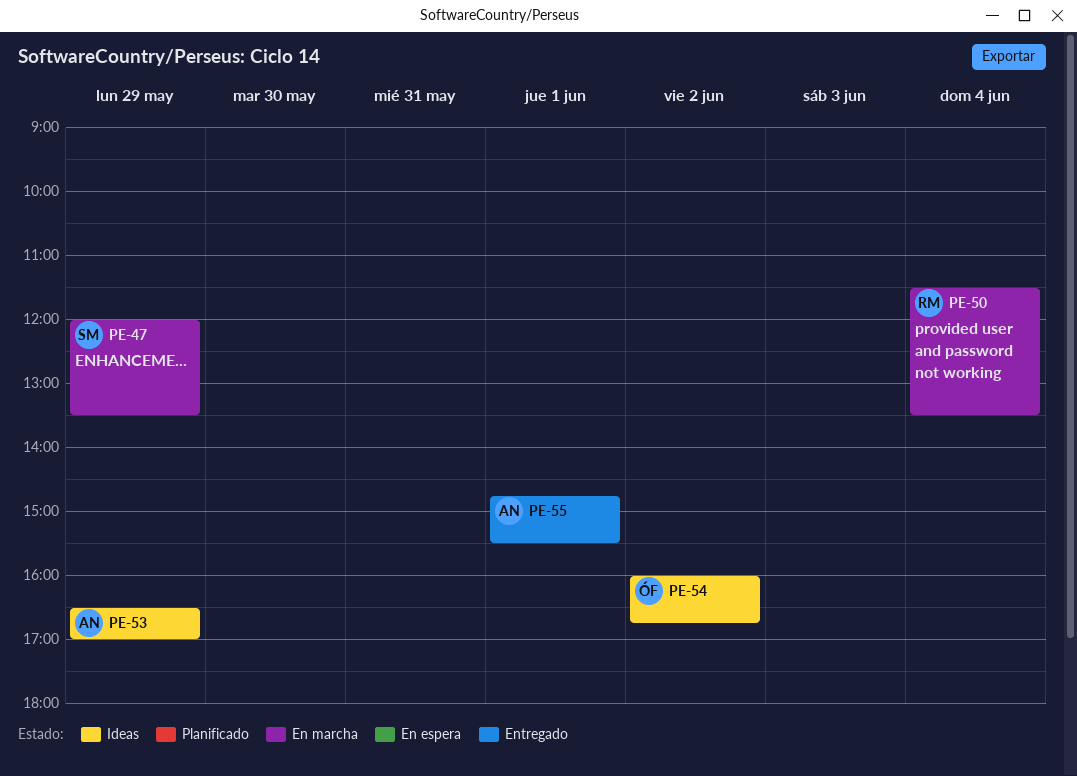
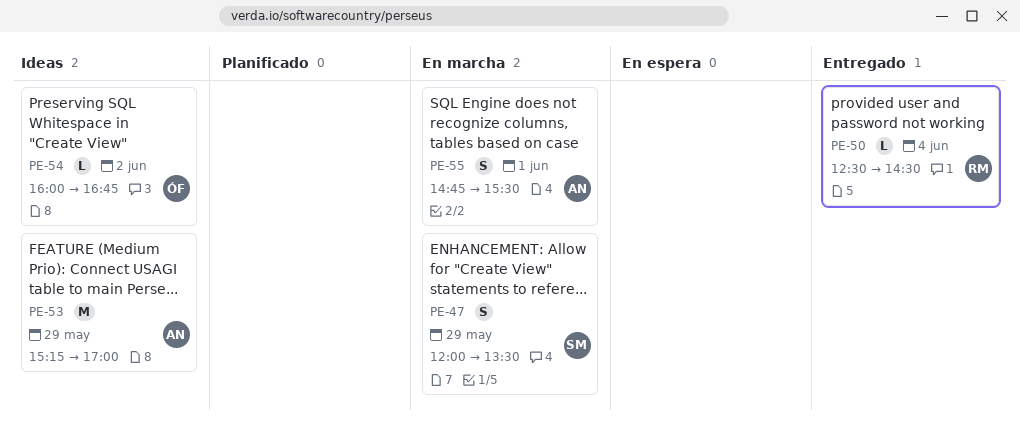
PE-50, status: En marcha -> Entregado
PE-50, begins: 11:30 -> 12:30
PE-50, ends: 13:30 -> 14:30
PE-53, begins: 16:30 -> 15:15
PE-55, status: Entregado -> En marcha

